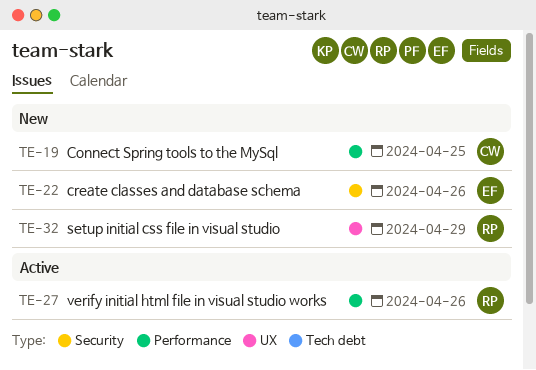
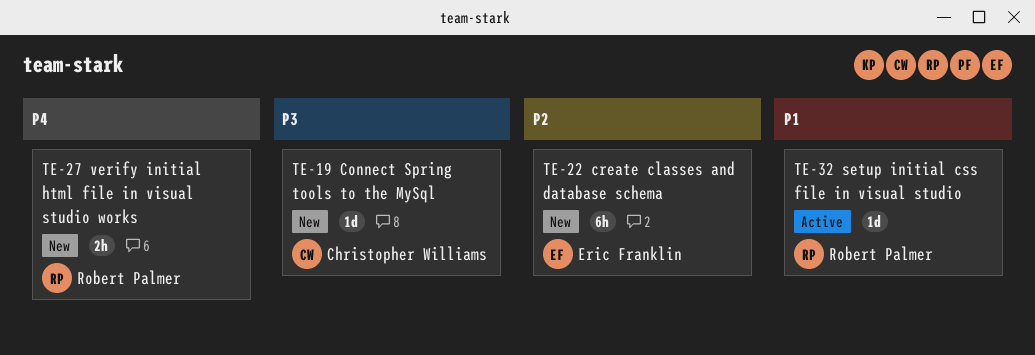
TE-27, status: Active -> New
TE-32, status: New -> Active

